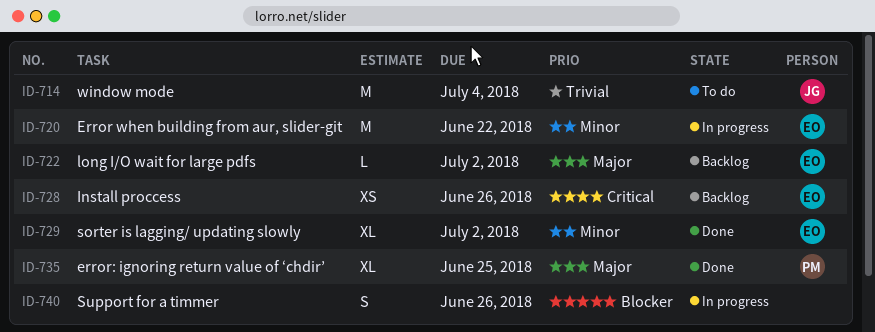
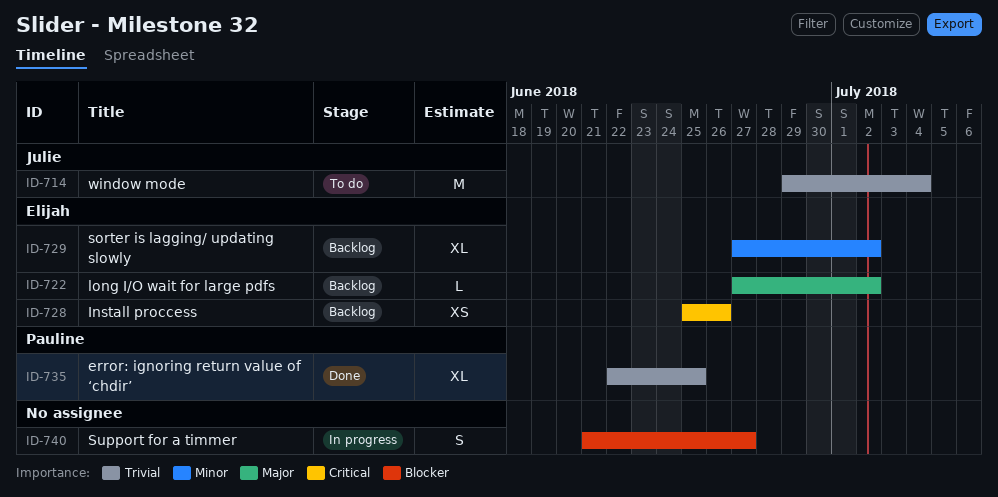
ID-720: present -> none
ID-729, status: Done -> Backlog
ID-735, priority: Major -> Trivial
ID-740, due: Jun 26 -> Jun 27

